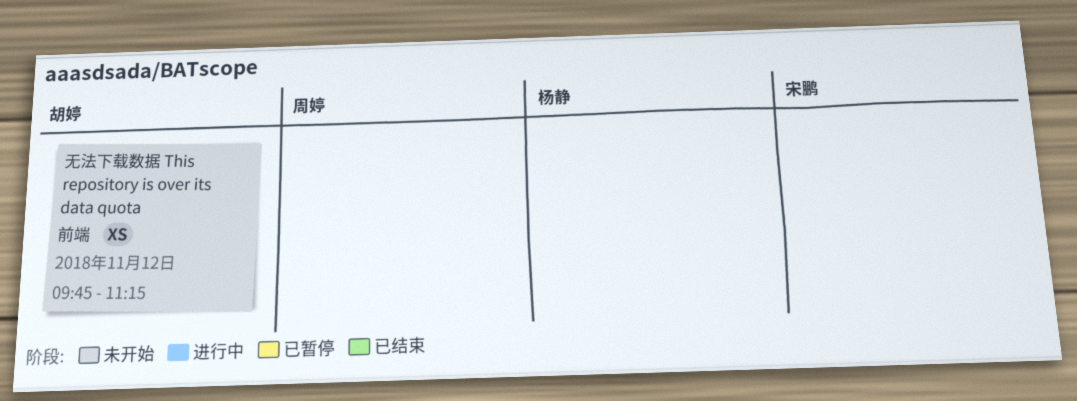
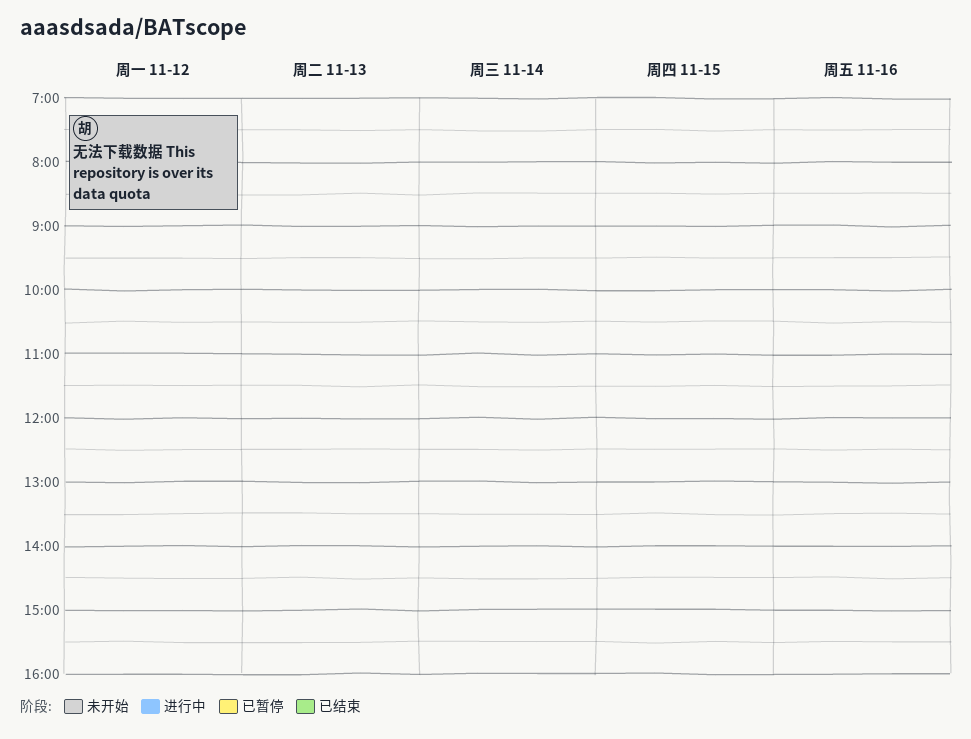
无法下载数据 This repository is over its data quota, begins: 09:45 -> 07:15
无法下载数据 This repository is over its data quota, ends: 11:15 -> 08:45

